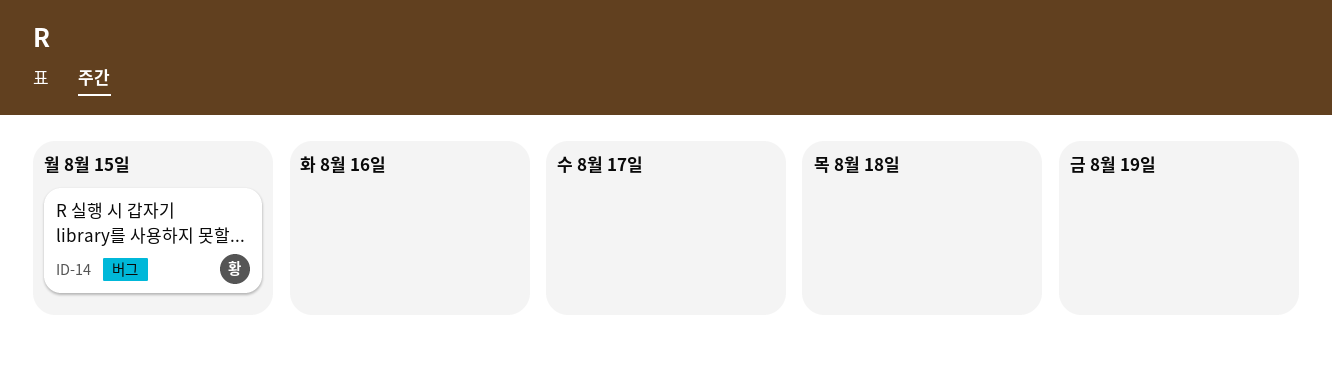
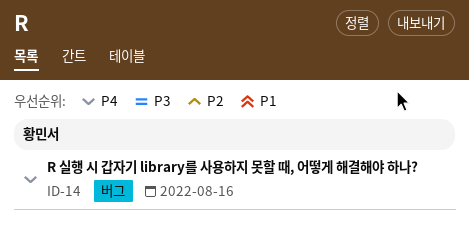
ID-14, due: Aug 15 -> Aug 16

